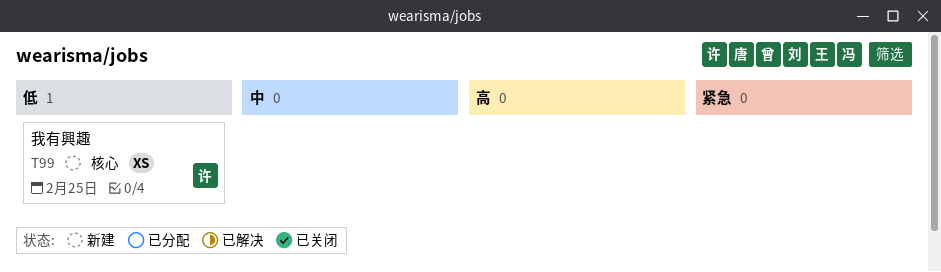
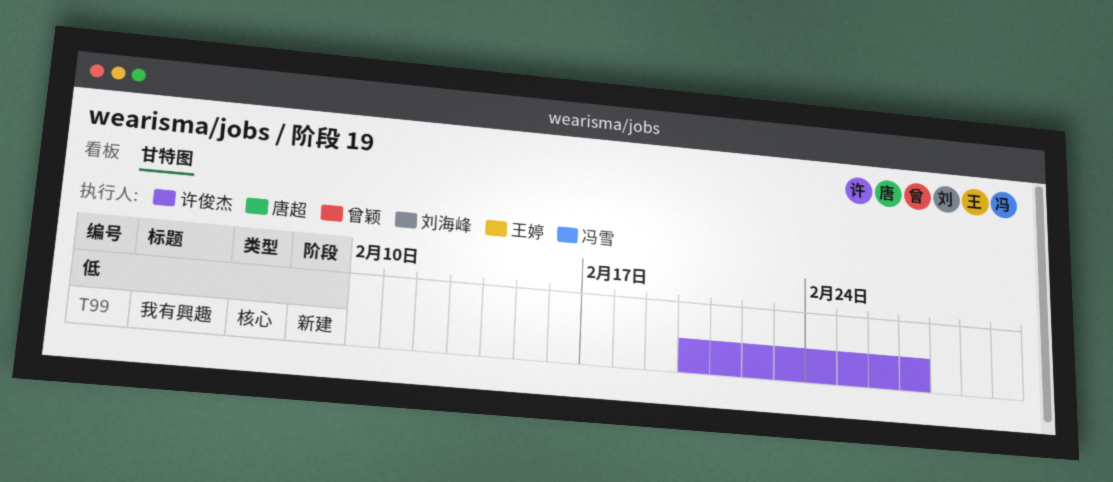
T99, due: Feb 25 -> Feb 27

